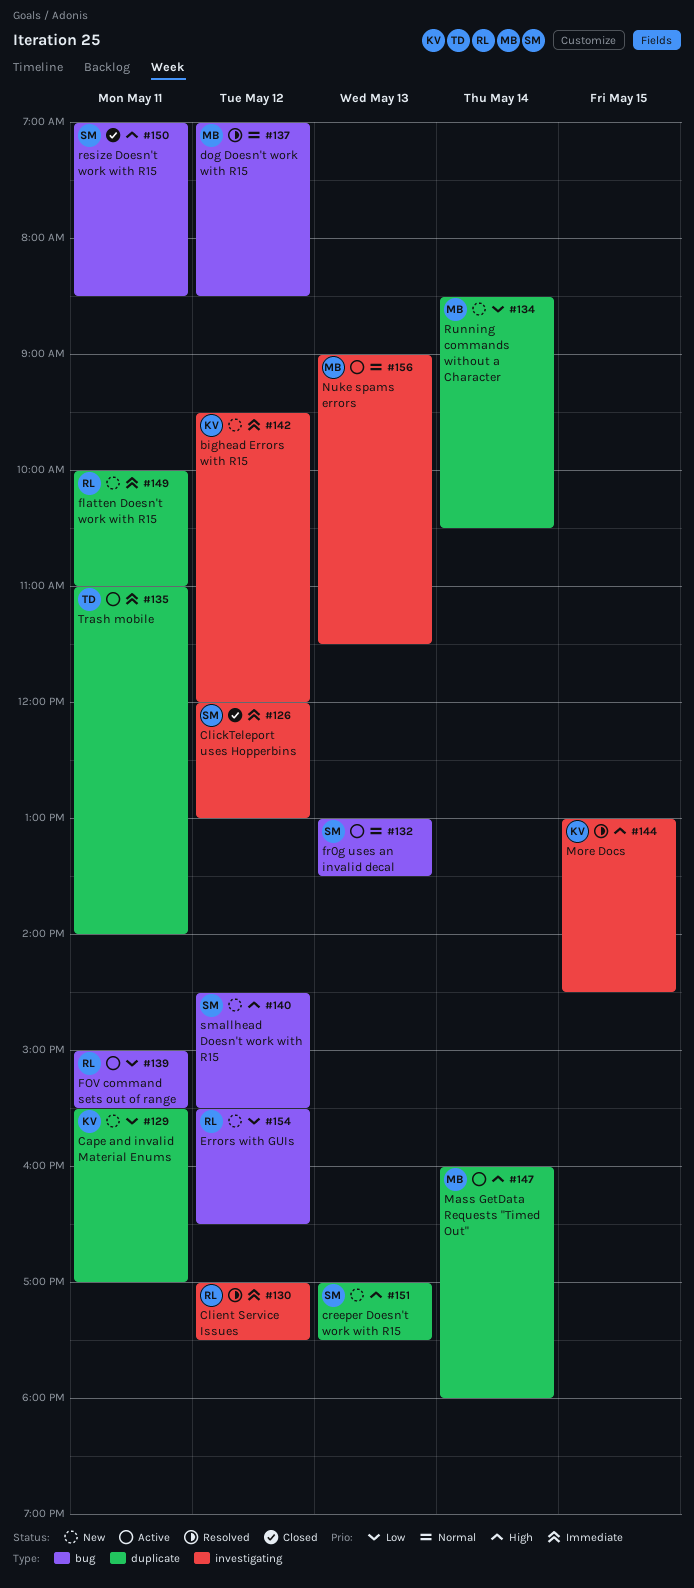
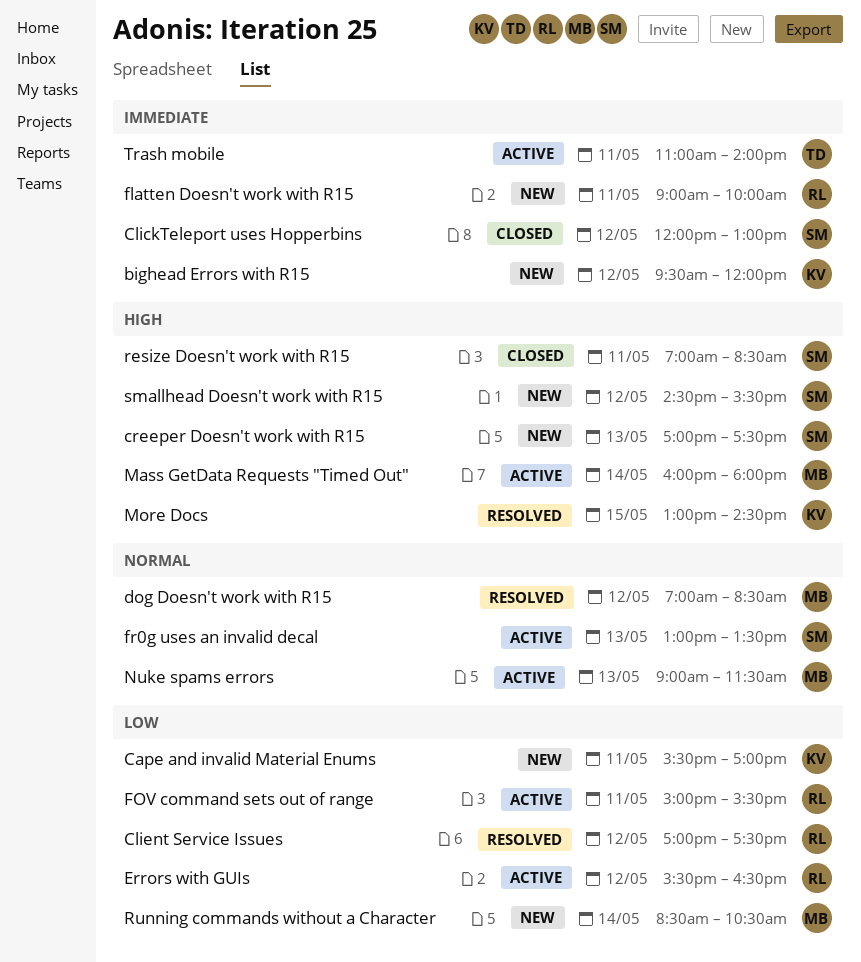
Client Service Issues, priority: Immediate -> Low
Errors with GUIs, status: New -> Active
flatten Doesn't work with R15, begins: 10:00 -> 09:00
flatten Doesn't work with R15, ends: 11:00 -> 10:00

